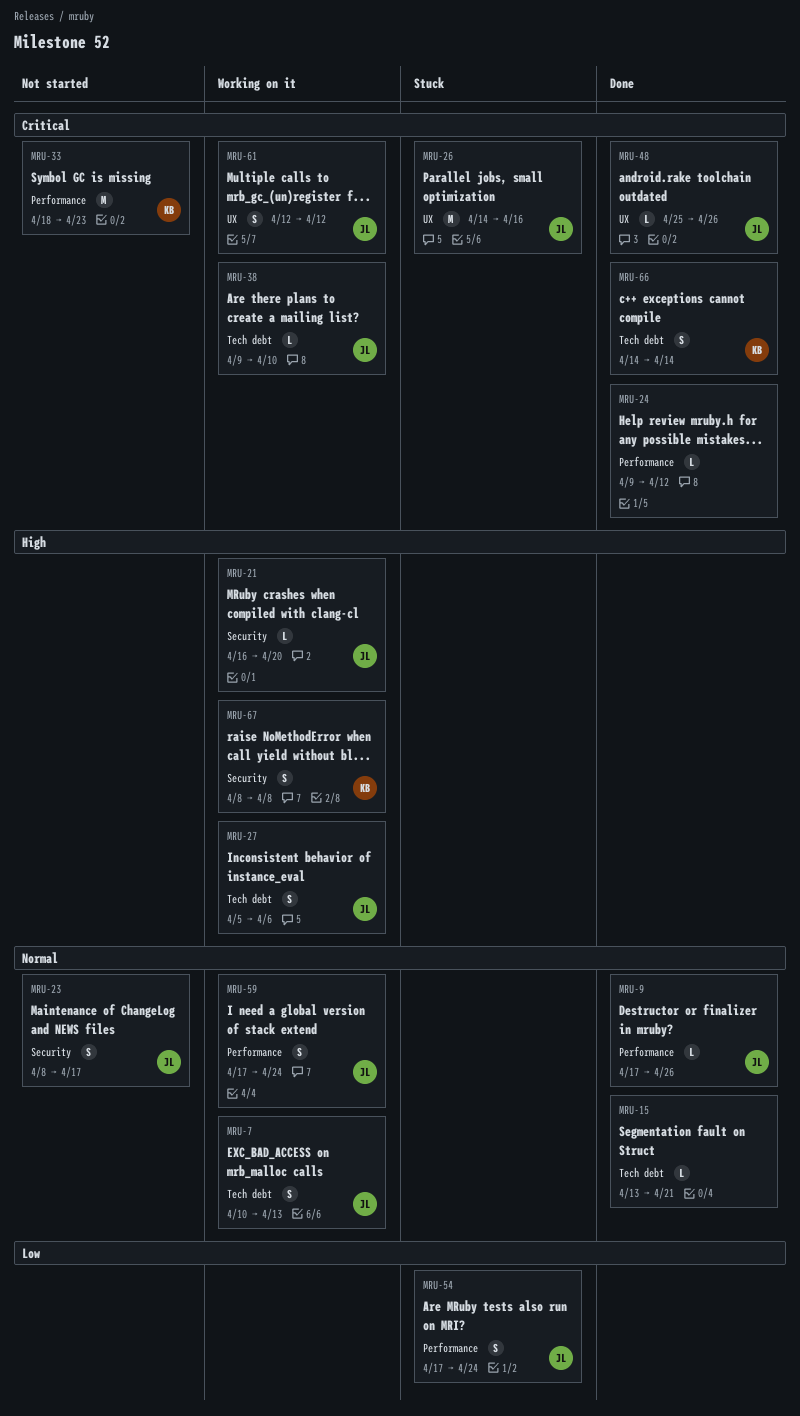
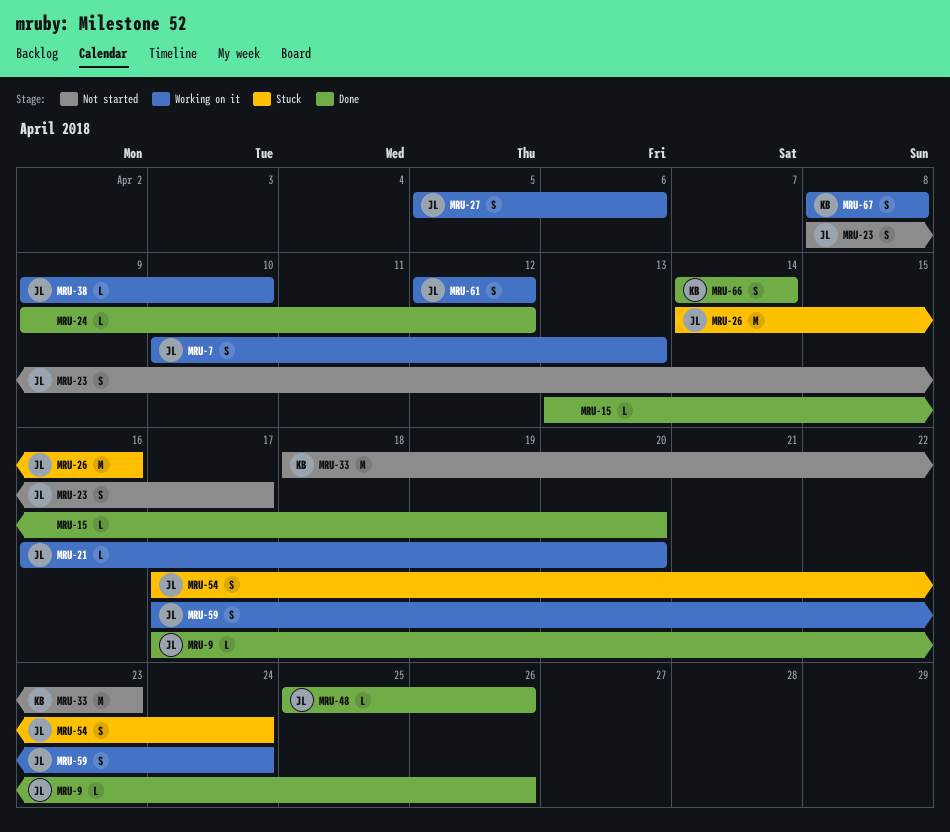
MRU-15, due: Apr 21 -> Apr 20

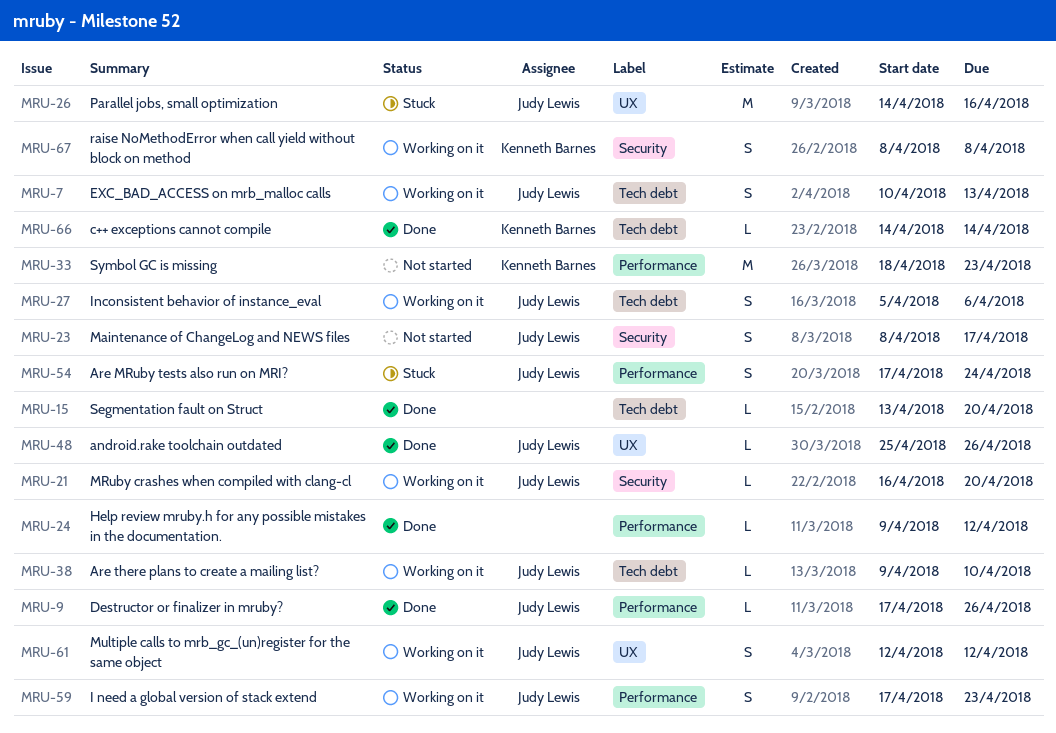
MRU-59, due: Apr 24 -> Apr 23
MRU-66, estimate: S -> L

